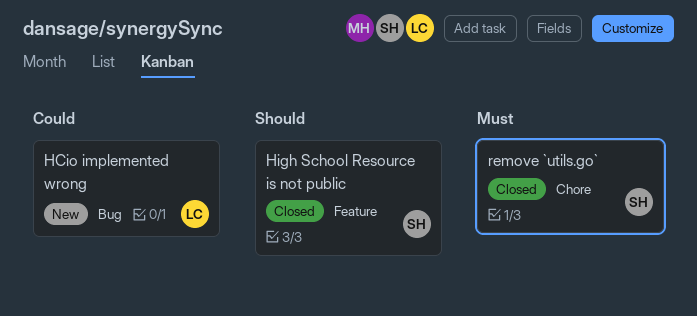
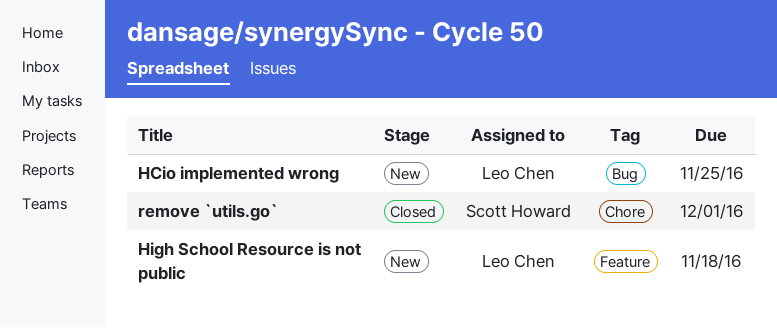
High School Resource is not public, status: Closed -> New
High School Resource is not public, owner: Scott Howard -> Leo Chen

